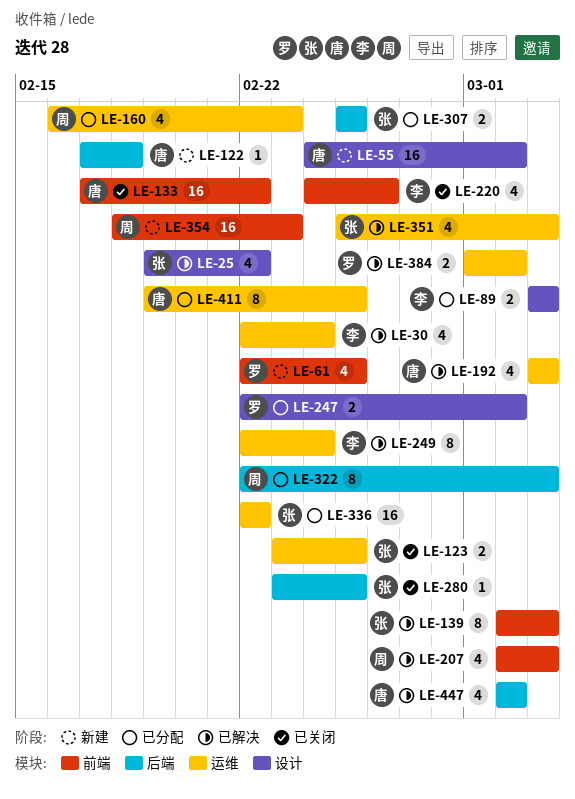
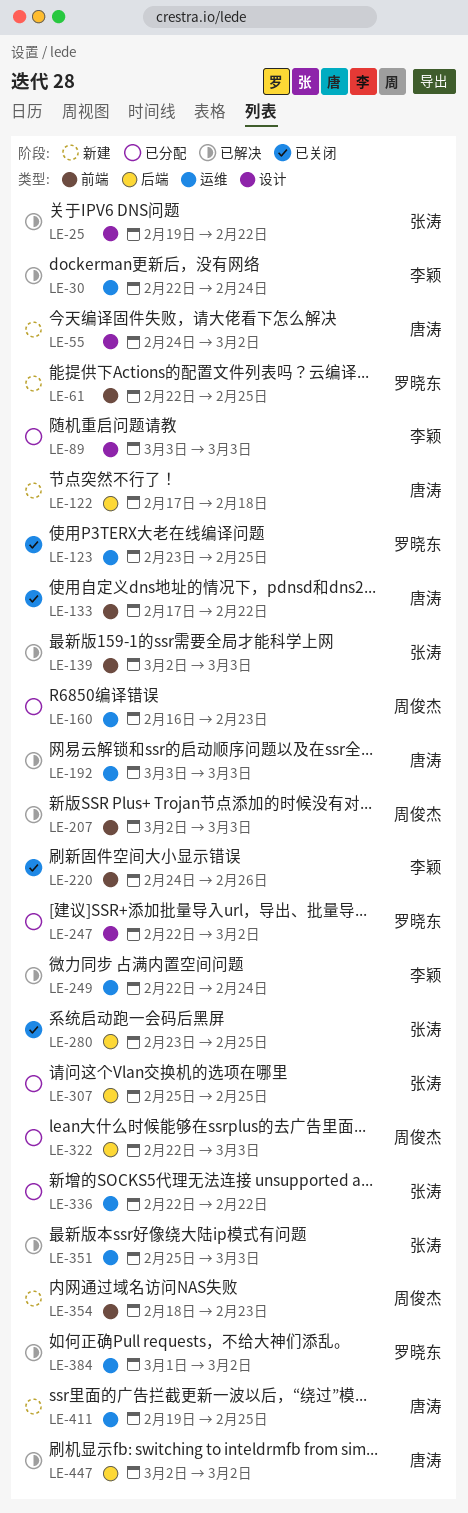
LE-123, owner: 张涛 -> 罗晓东
LE-411, status: 已分配 -> 新建

